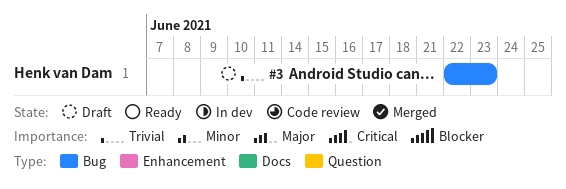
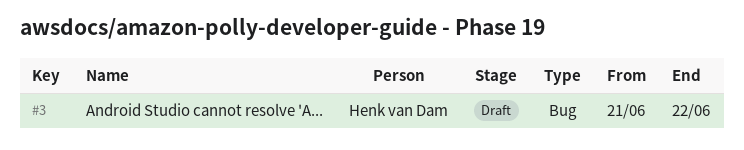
#3, start: Jun 22 -> Jun 21
#3, due: Jun 23 -> Jun 22

